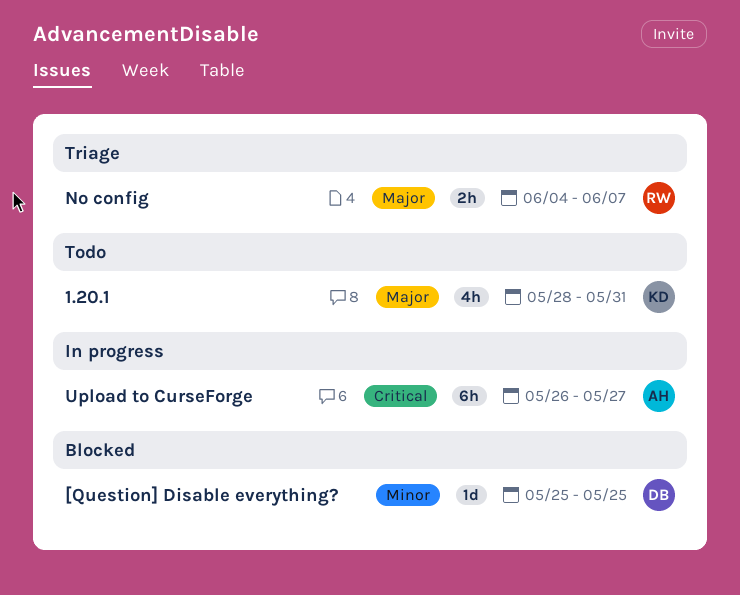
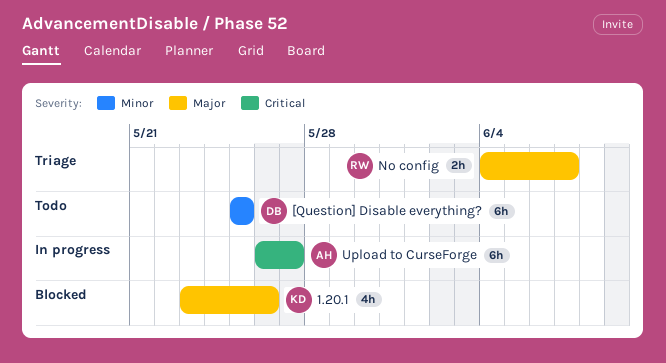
1.20.1, status: Todo -> Blocked
1.20.1, start: May 28 -> May 23
1.20.1, due: May 31 -> May 26
[Question] Disable everything?, status: Blocked -> Todo
[Question] Disable everything?, estimate: 1d -> 6h

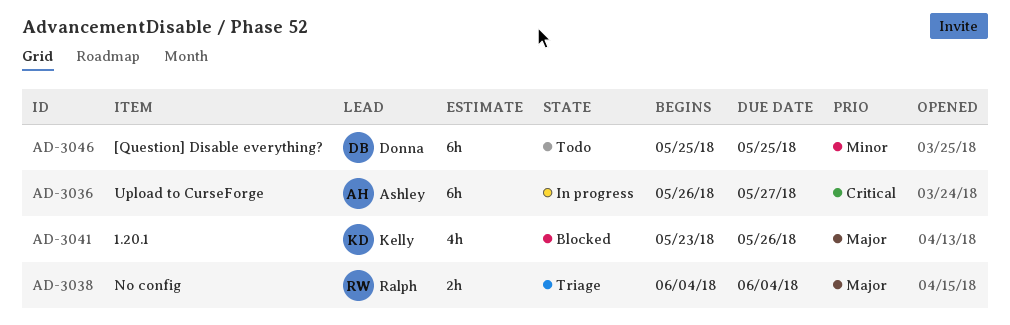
No config, due: Jun 7 -> Jun 4

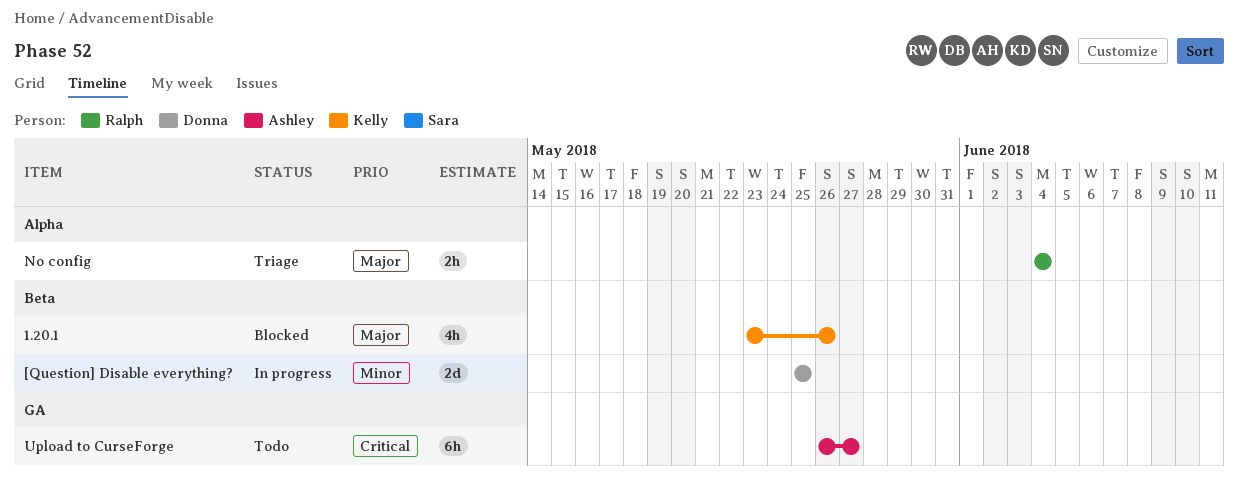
[Question] Disable everything?, status: Todo -> In progress
[Question] Disable everything?, estimate: 6h -> 2d
Upload to CurseForge, status: In progress -> Todo

